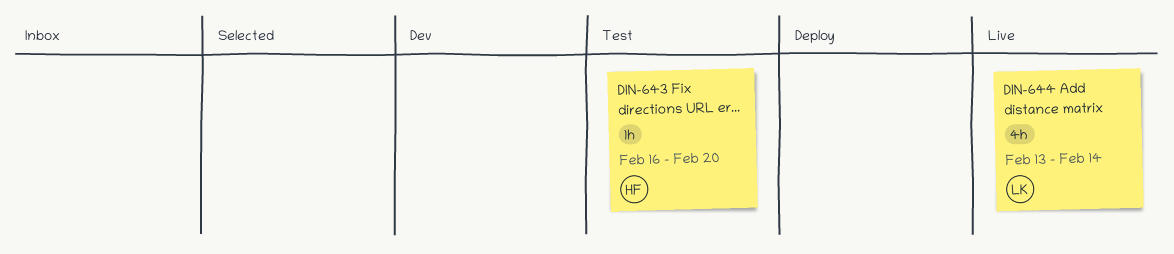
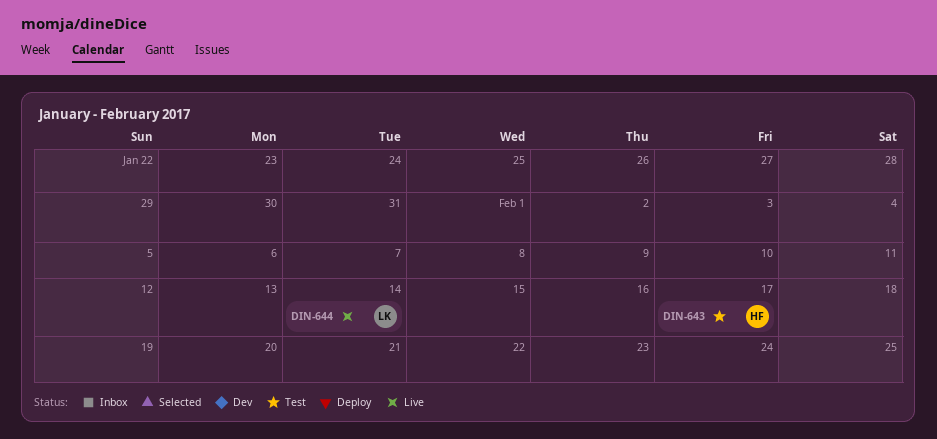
DIN-643, due: Feb 20 -> Feb 17

